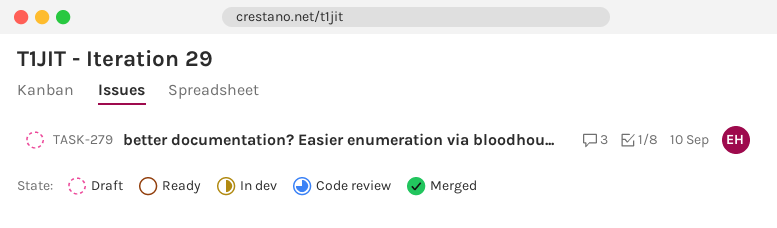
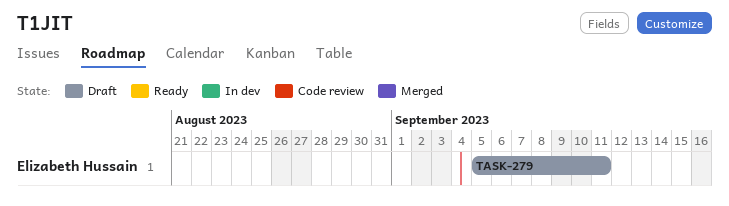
TASK-279, due: Sep 10 -> Sep 11

